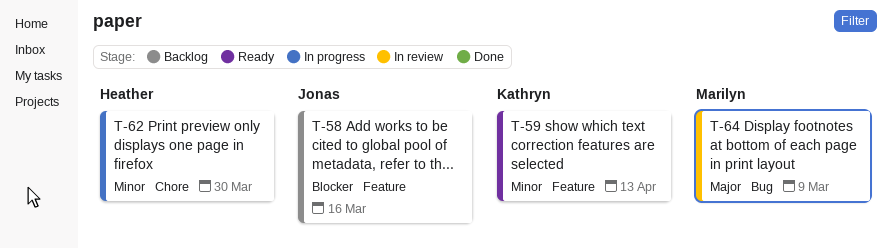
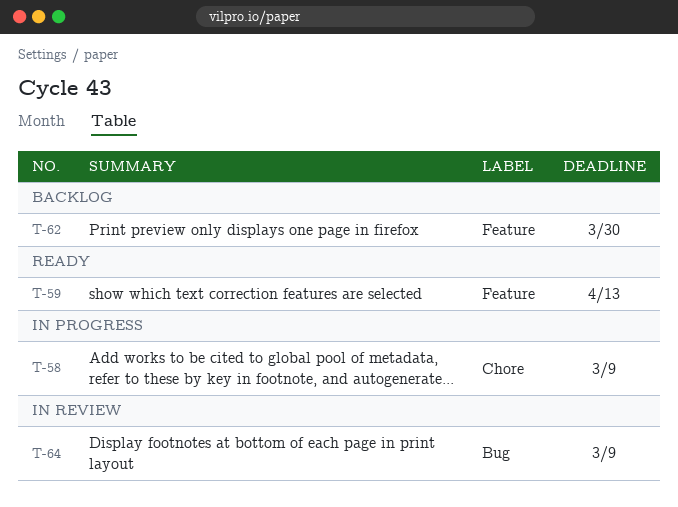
T-58, status: Backlog -> In progress
T-58, label: Feature -> Chore
T-58, due: Mar 16 -> Mar 9
T-62, status: In progress -> Backlog
T-62, label: Chore -> Feature

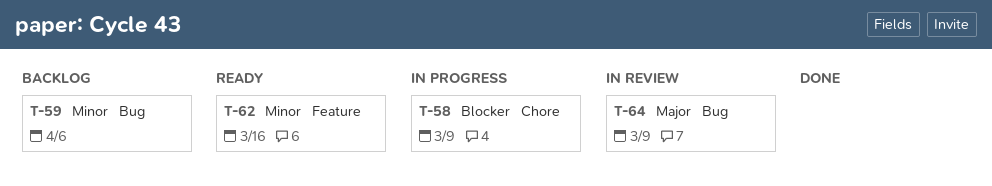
T-59, status: Ready -> Backlog
T-59, label: Feature -> Bug
T-59, due: Apr 13 -> Apr 6
T-62, status: Backlog -> Ready
T-62, due: Mar 30 -> Mar 16

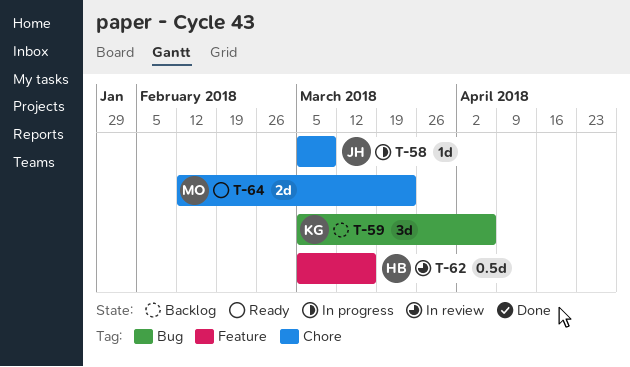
T-62, status: Ready -> In review
T-64, status: In review -> Ready
T-64, label: Bug -> Chore
T-64, due: Mar 9 -> Mar 23

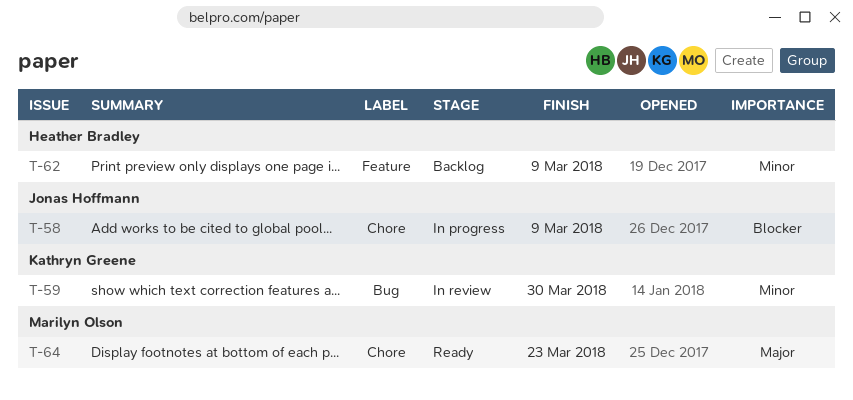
T-59, status: Backlog -> In review
T-59, due: Apr 6 -> Mar 30
T-62, status: In review -> Backlog
T-62, due: Mar 16 -> Mar 9

